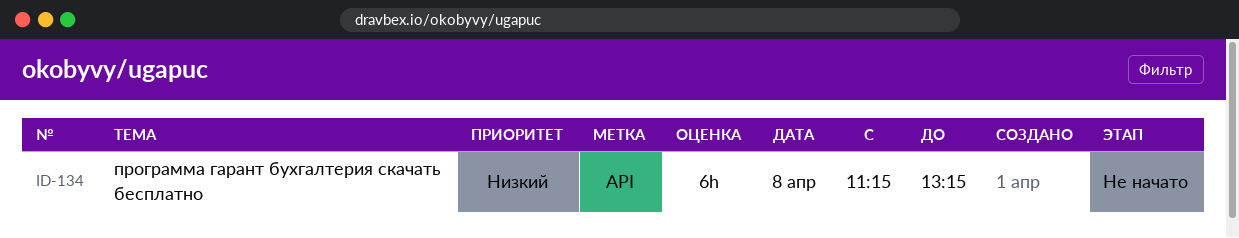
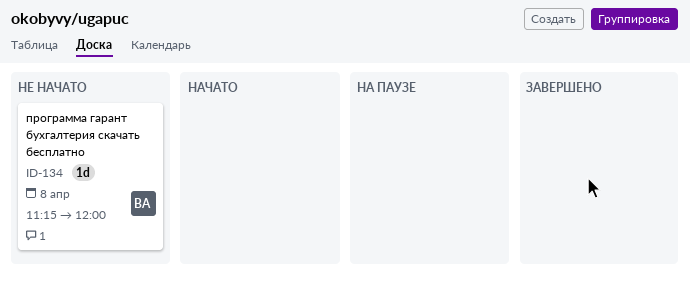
ID-134, estimate: 6h -> 1d
ID-134, ends: 13:15 -> 12:00

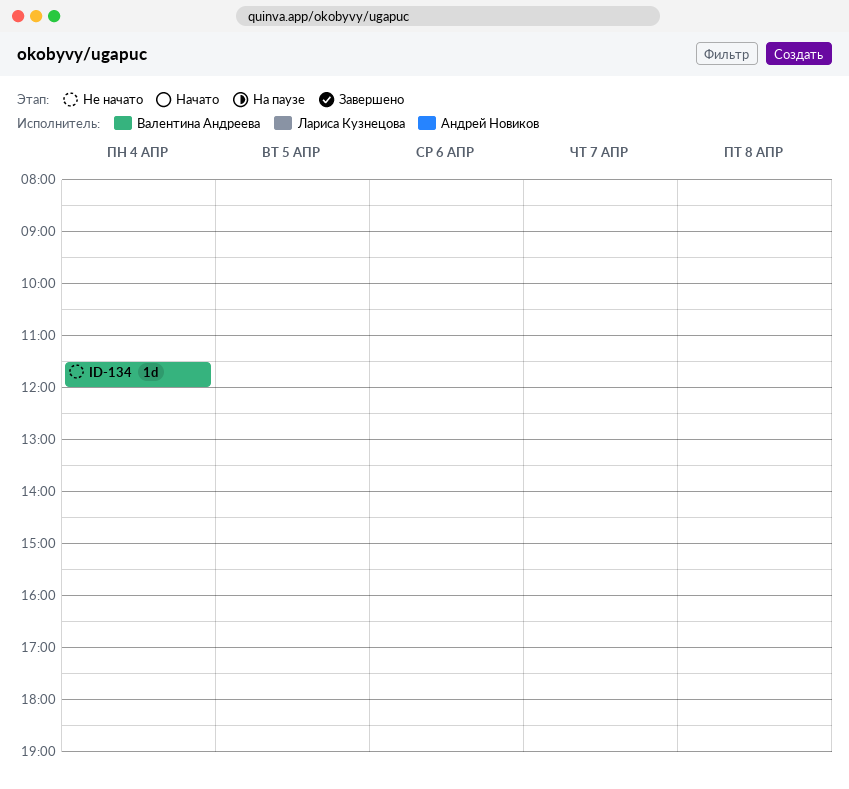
ID-134, day: Apr 8 -> Apr 4
ID-134, begins: 11:15 -> 11:30

